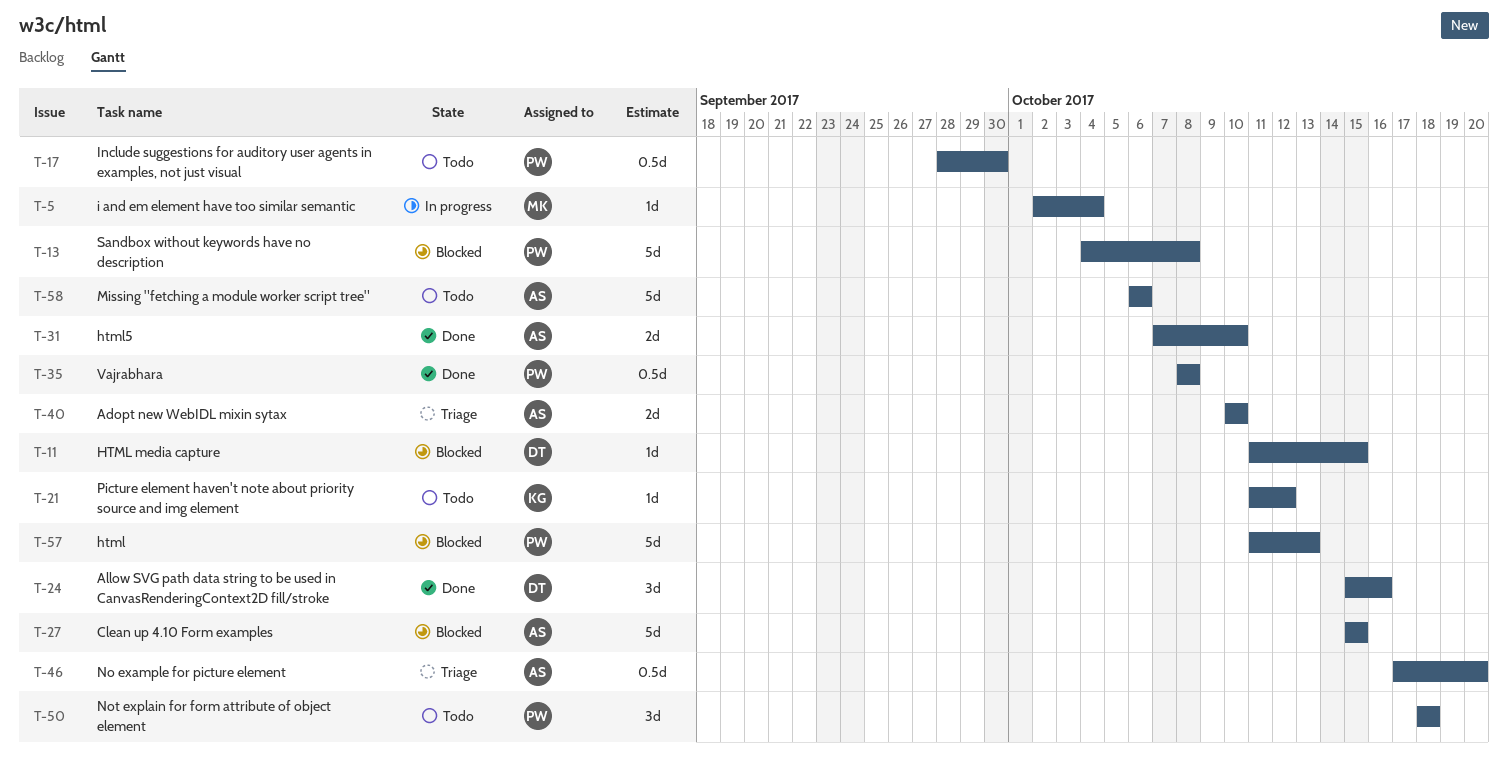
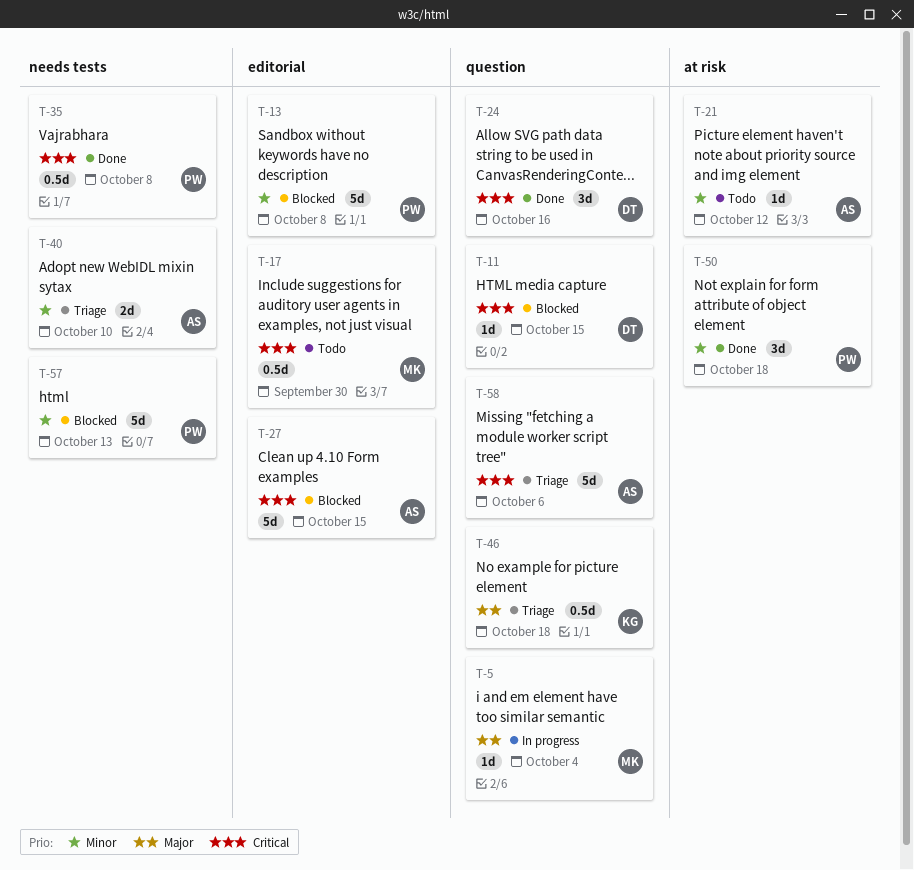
T-17, owner: PW -> MK
T-21, owner: KG -> AS
T-31: present -> none
T-46, owner: AS -> KG
T-46, due: Oct 20 -> Oct 18
T-50, status: Todo -> Done
T-58, status: Todo -> Triage

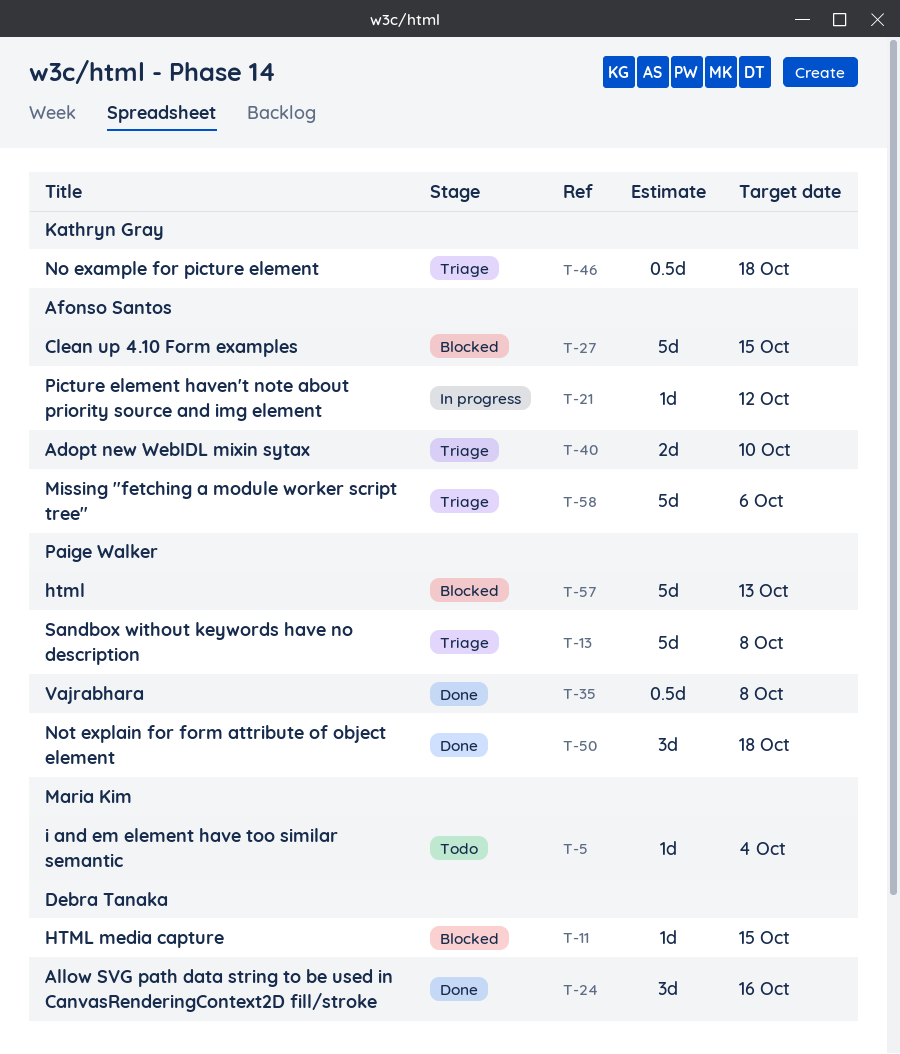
T-5, status: In progress -> Todo
T-13, status: Blocked -> Triage
T-17: present -> none
T-21, status: Todo -> In progress

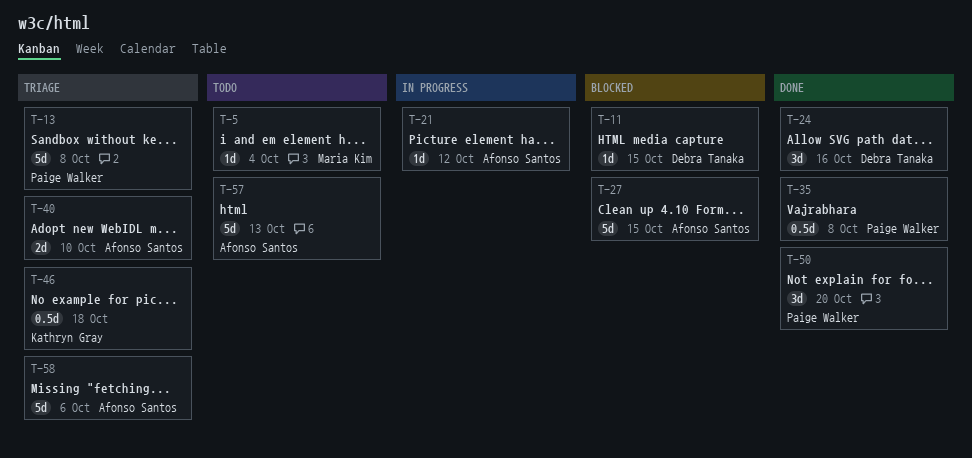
T-50, due: Oct 18 -> Oct 20
T-57, status: Blocked -> Todo
T-57, owner: Paige Walker -> Afonso Santos

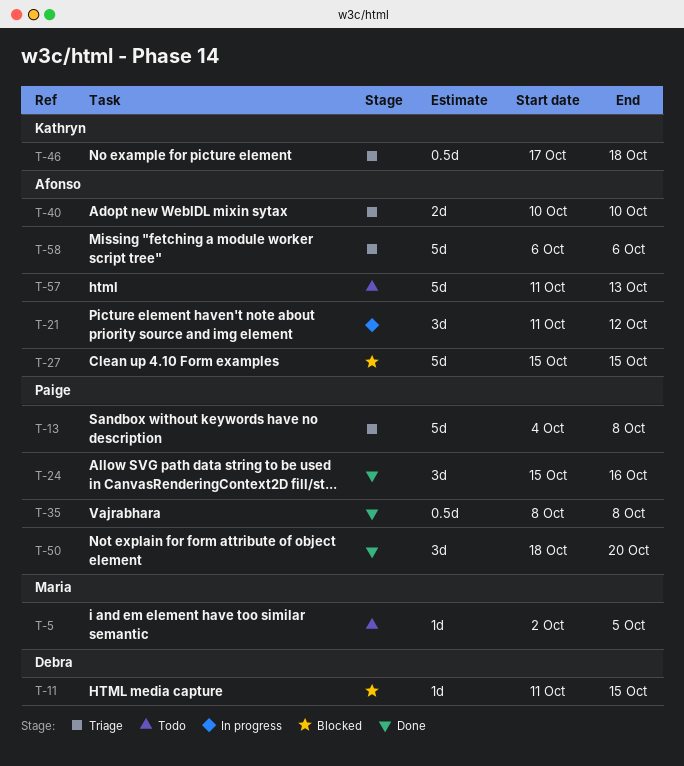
T-5, due: Oct 4 -> Oct 5
T-21, estimate: 1d -> 3d
T-24, owner: Debra Tanaka -> Paige Walker

